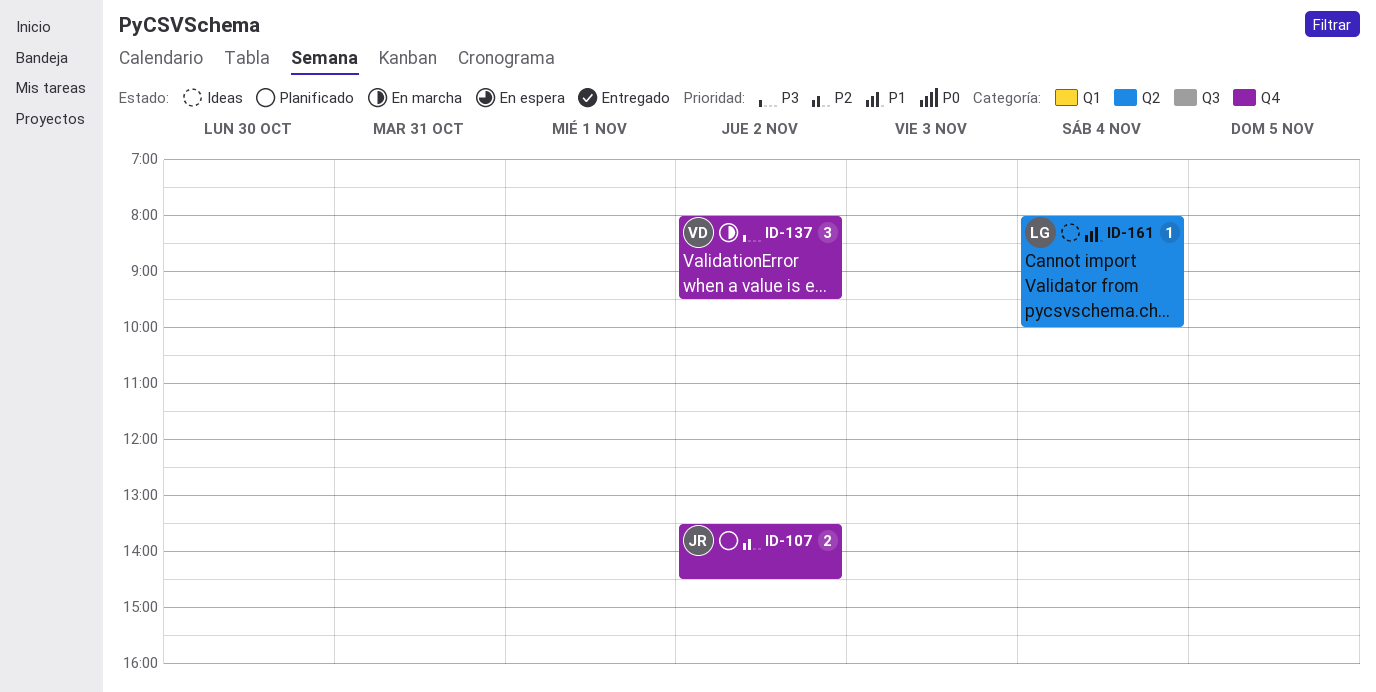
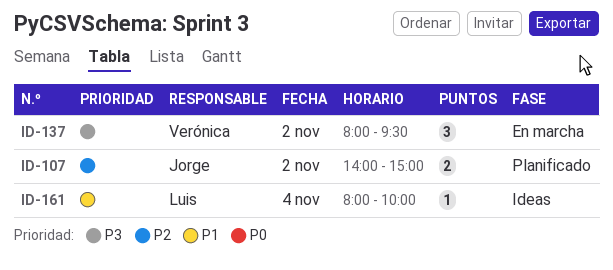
ID-107, begins: 13:30 -> 14:00
ID-107, ends: 14:30 -> 15:00

